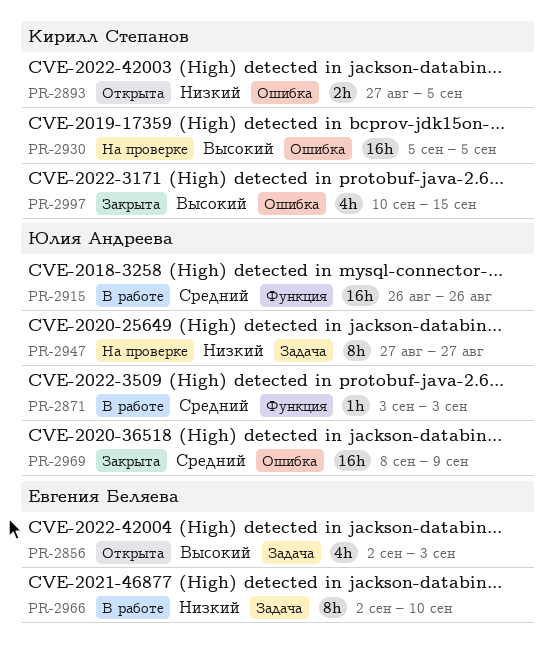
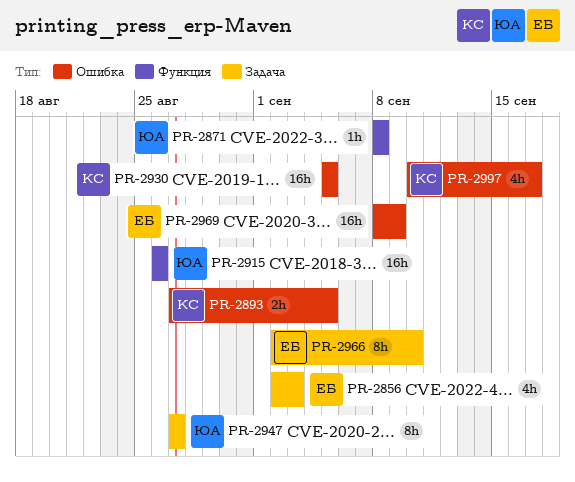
PR-2871, start: Sep 3 -> Sep 8
PR-2871, due: Sep 3 -> Sep 8
PR-2969, owner: Юлия Андреева -> Евгения Беляева
PR-2997, due: Sep 15 -> Sep 17

